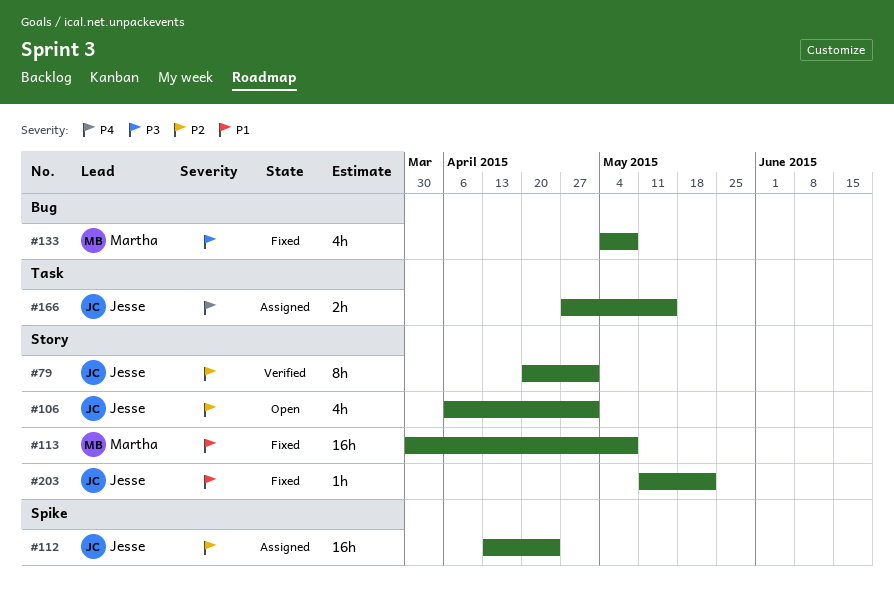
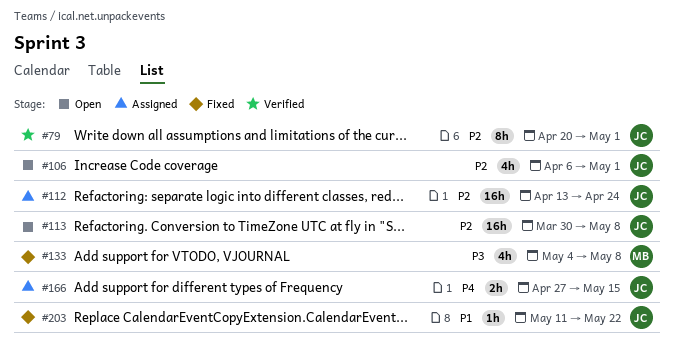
#113, status: Fixed -> Open
#113, owner: Martha -> Jesse
#113, priority: P1 -> P2

